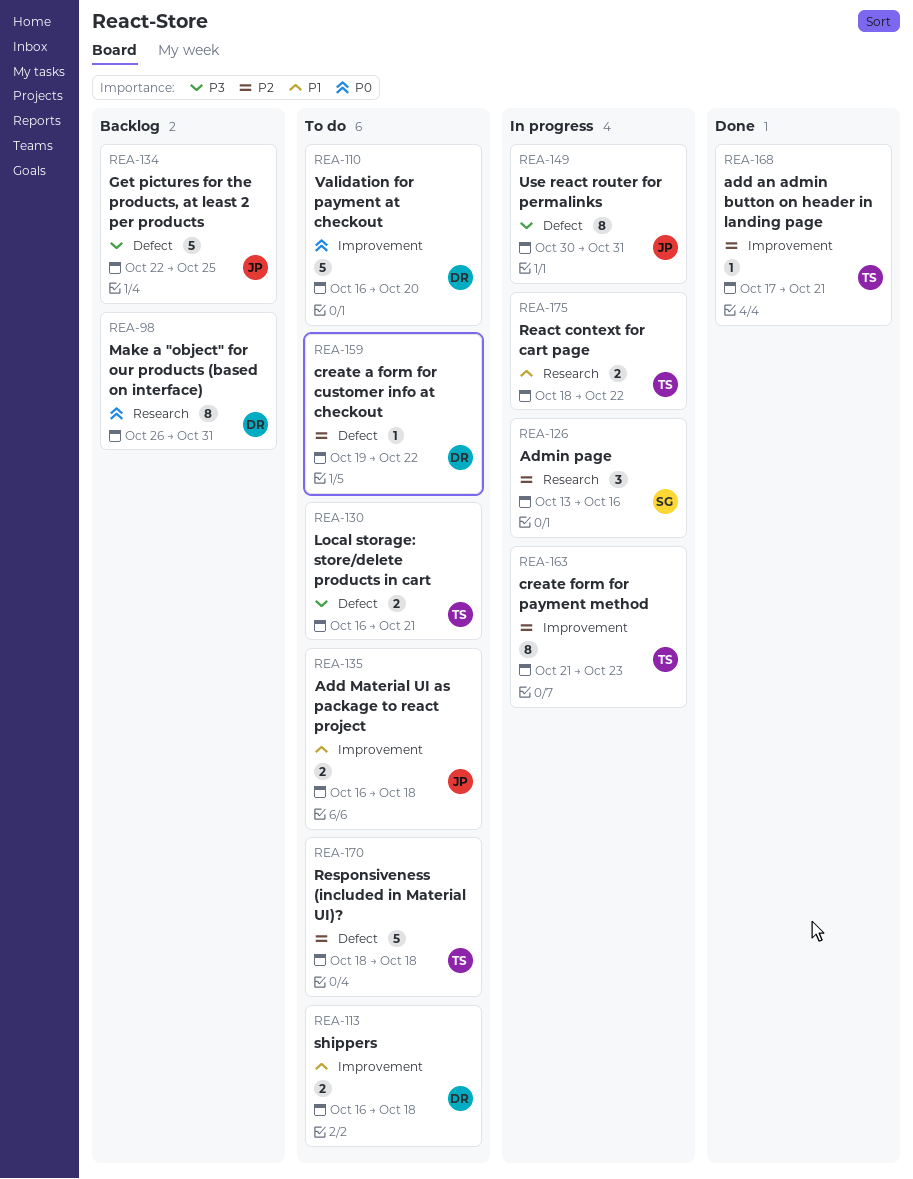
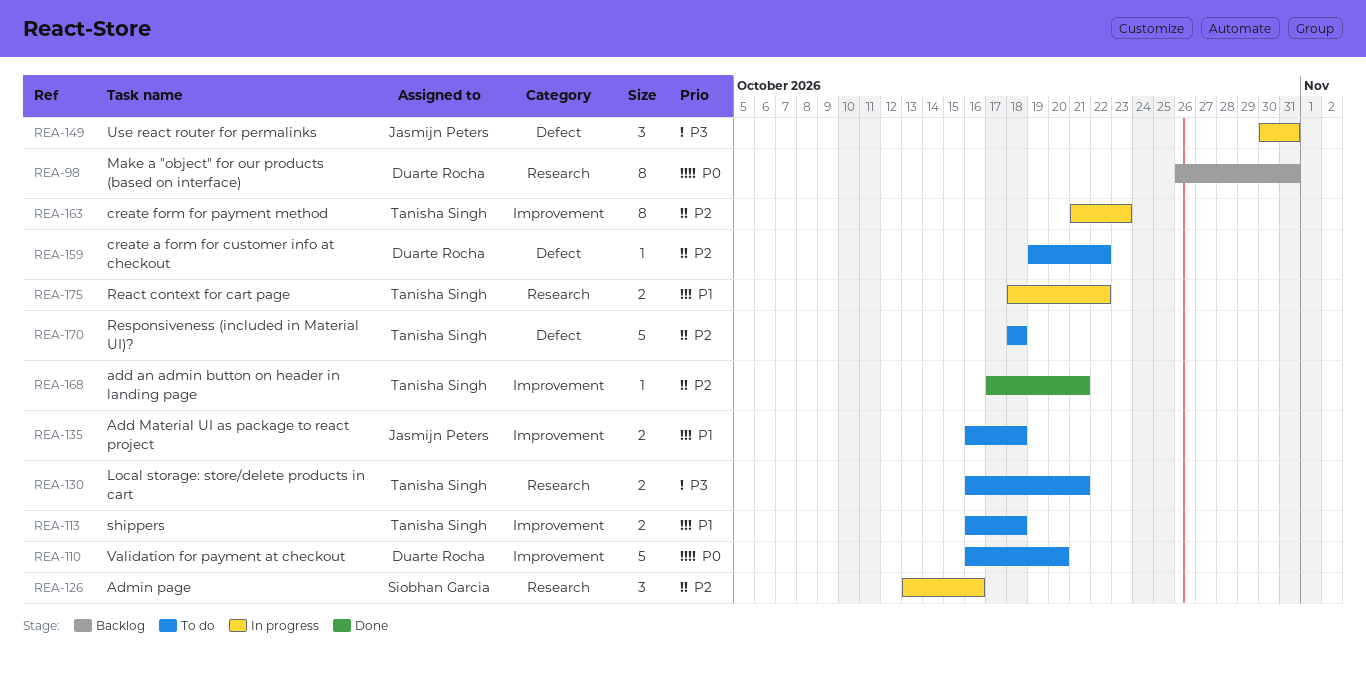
REA-113, owner: Duarte Rocha -> Tanisha Singh
REA-130, label: Defect -> Research
REA-134: present -> none
REA-149, estimate: 8 -> 3

